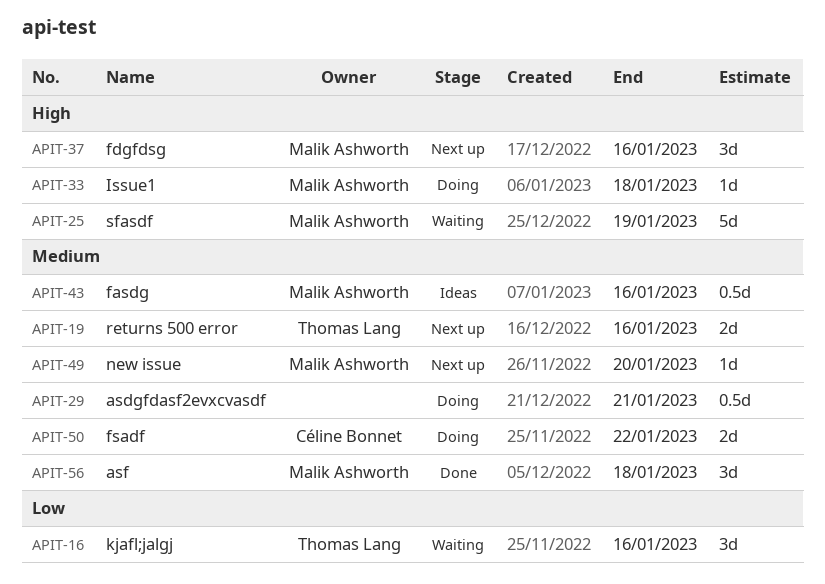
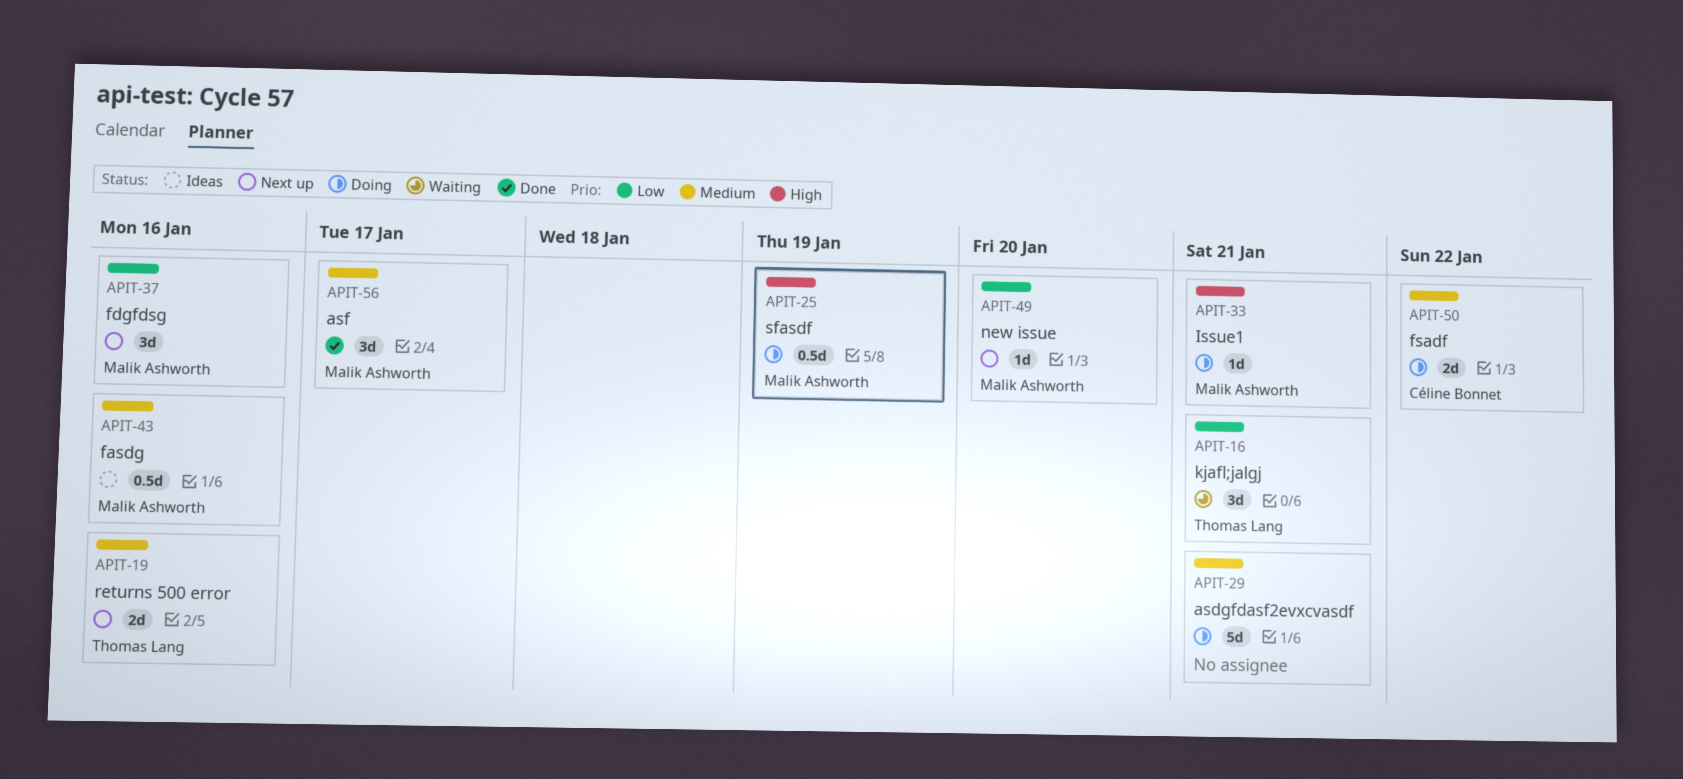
APIT-16, due: Jan 16 -> Jan 21
APIT-25, status: Waiting -> Doing
APIT-25, estimate: 5d -> 0.5d
APIT-29, estimate: 0.5d -> 5d
APIT-33, due: Jan 18 -> Jan 21
APIT-37, priority: High -> Low
APIT-49, priority: Medium -> Low
APIT-56, due: Jan 18 -> Jan 17

